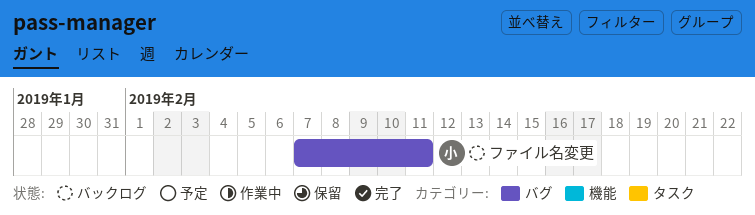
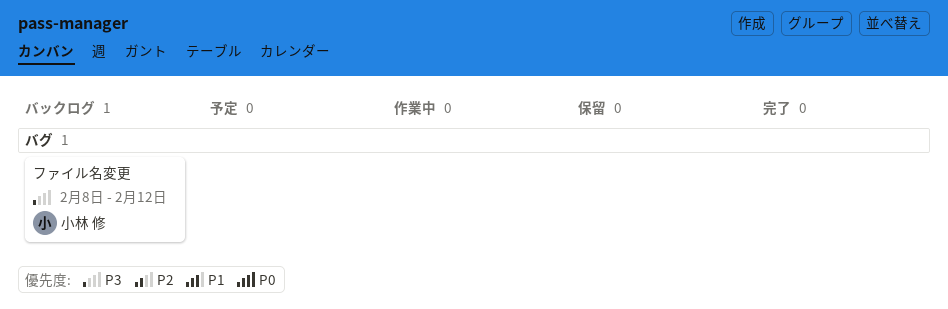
ファイル名変更, start: Feb 7 -> Feb 8
ファイル名変更, due: Feb 11 -> Feb 12

